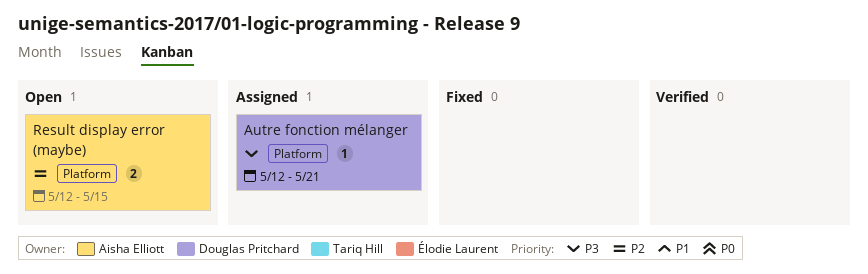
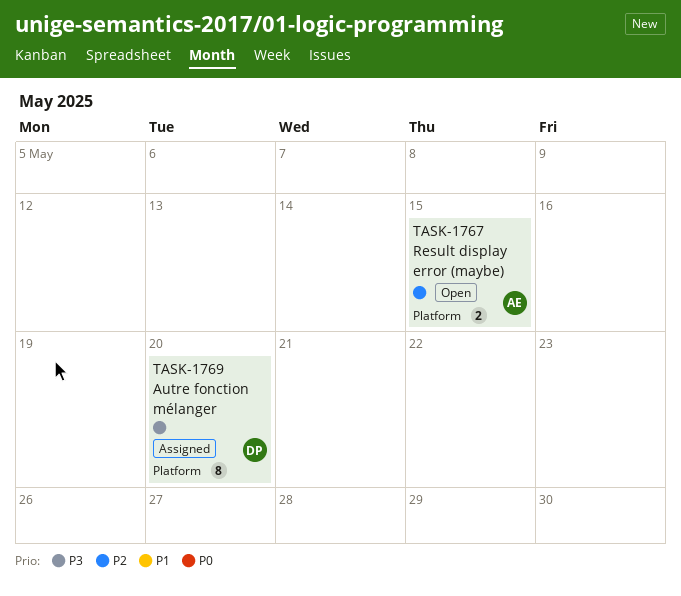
Autre fonction mélanger, estimate: 1 -> 8
Autre fonction mélanger, due: May 21 -> May 20

